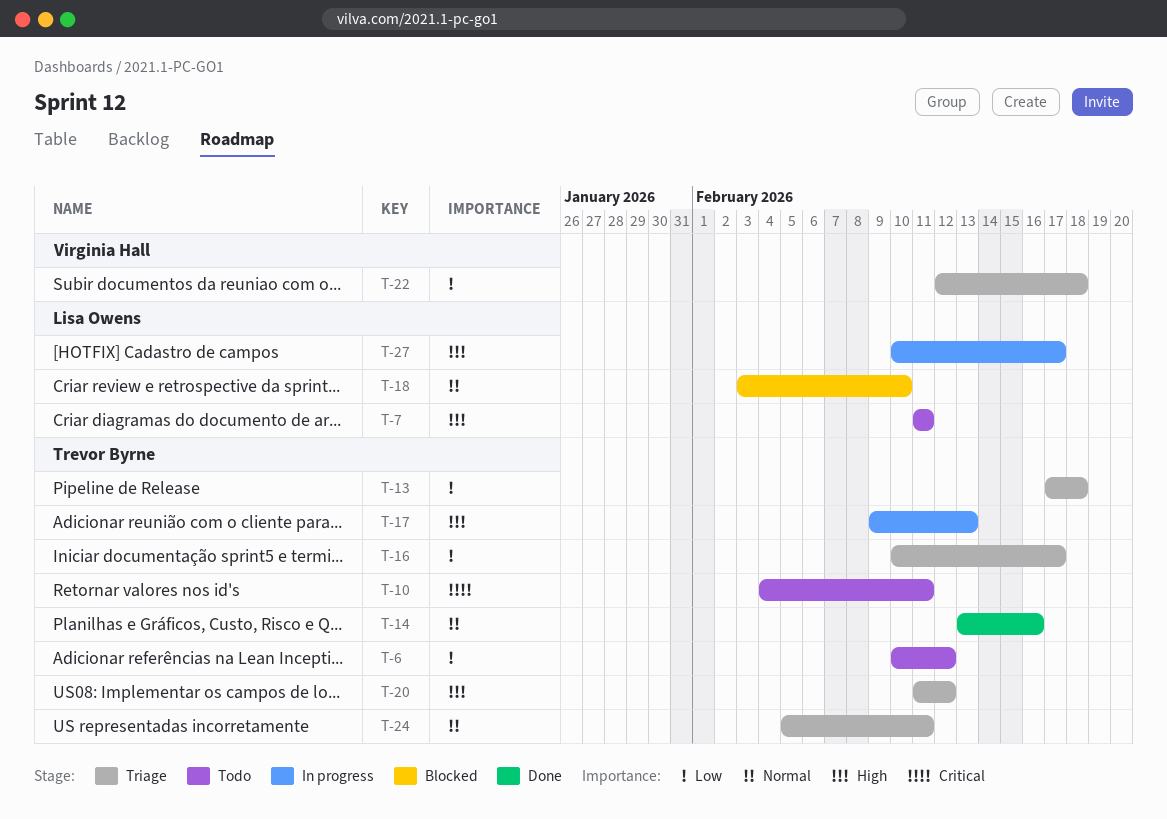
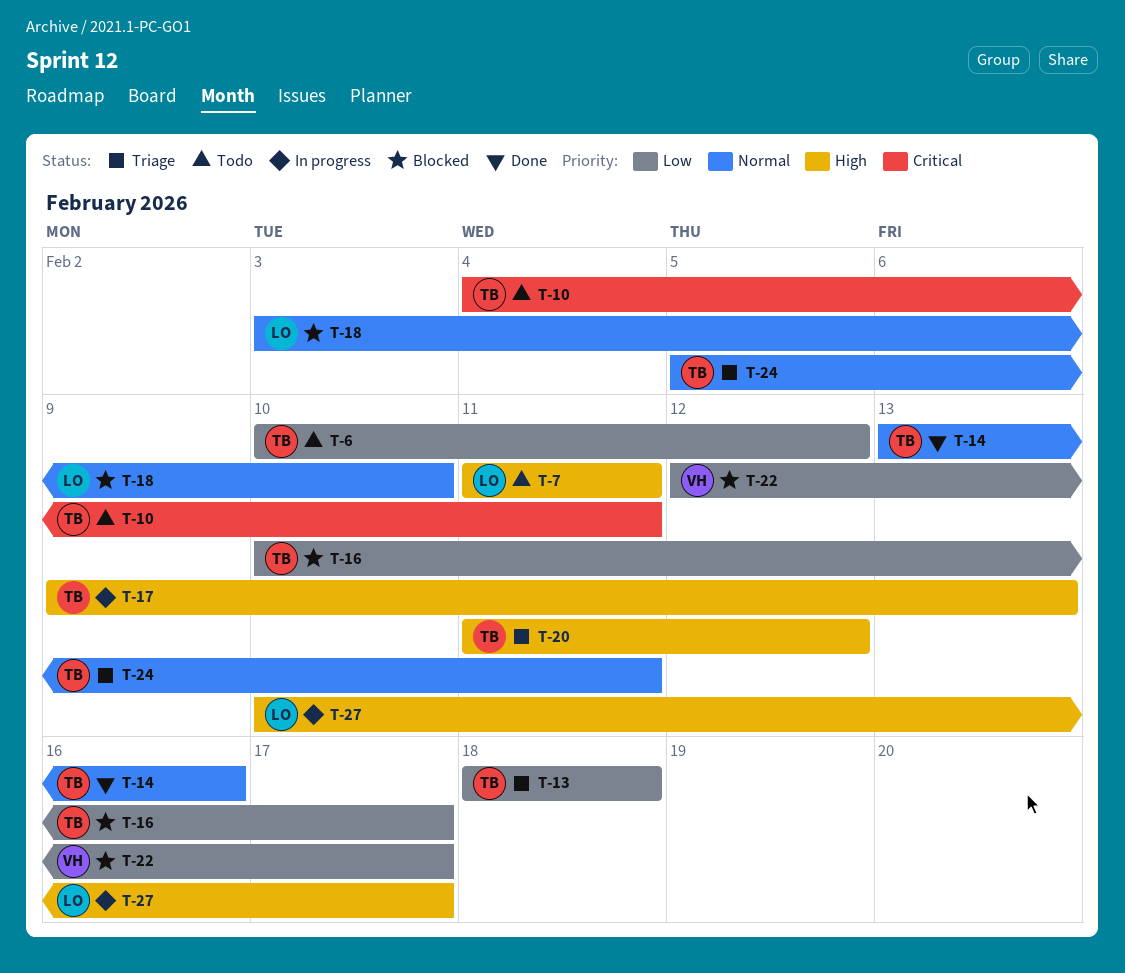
T-13, start: Feb 17 -> Feb 18
T-16, status: Triage -> Blocked
T-22, status: Triage -> Blocked
T-22, due: Feb 18 -> Feb 17

